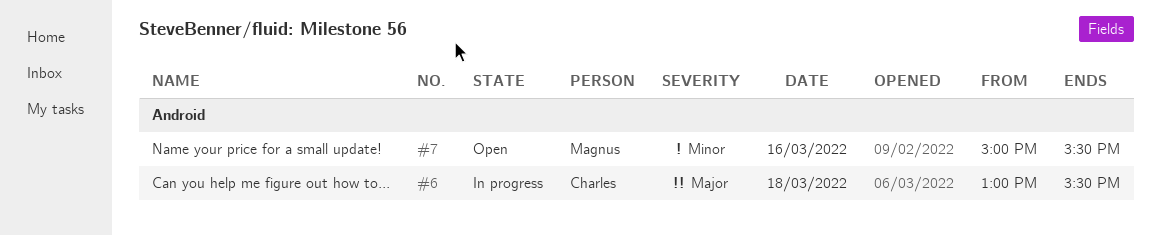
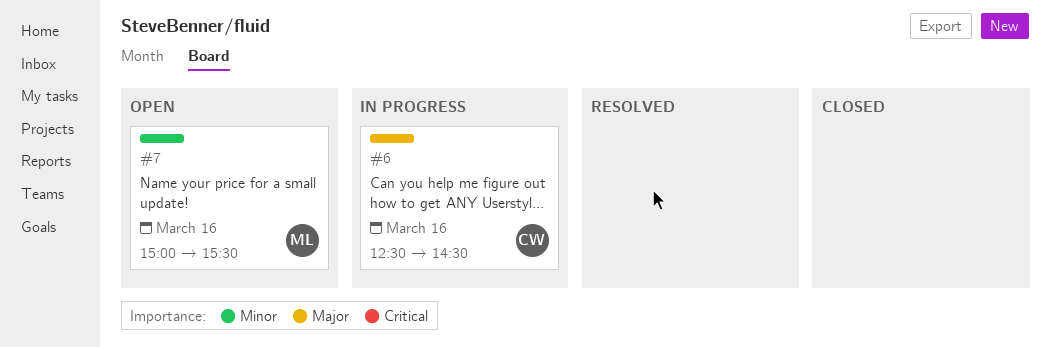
#6, day: Mar 18 -> Mar 16
#6, begins: 13:00 -> 12:30
#6, ends: 15:30 -> 14:30

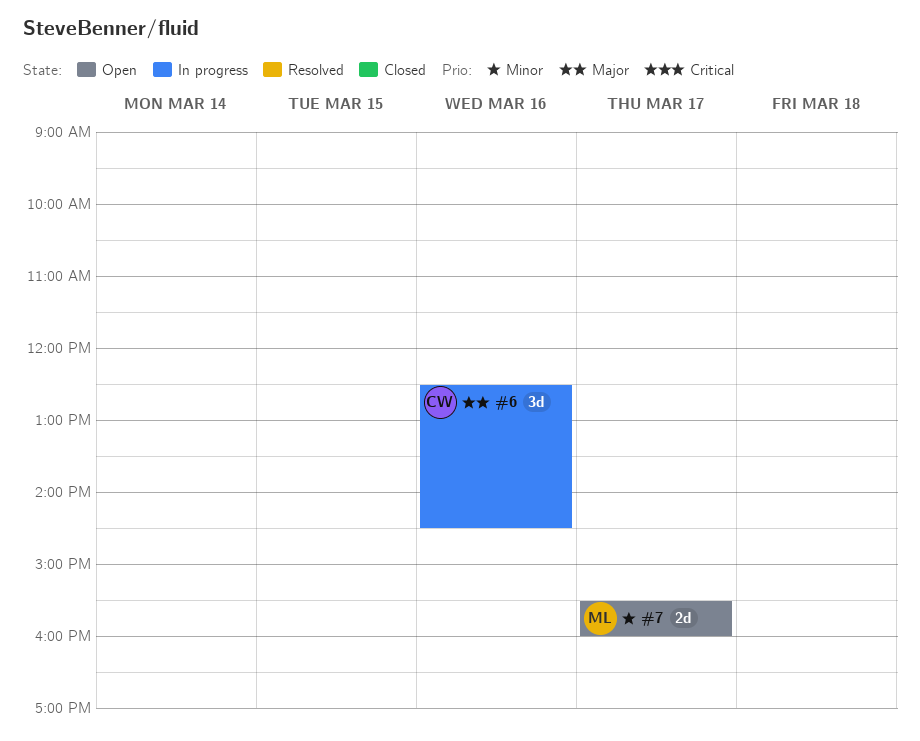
#7, day: Mar 16 -> Mar 17
#7, begins: 15:00 -> 15:30
#7, ends: 15:30 -> 16:00

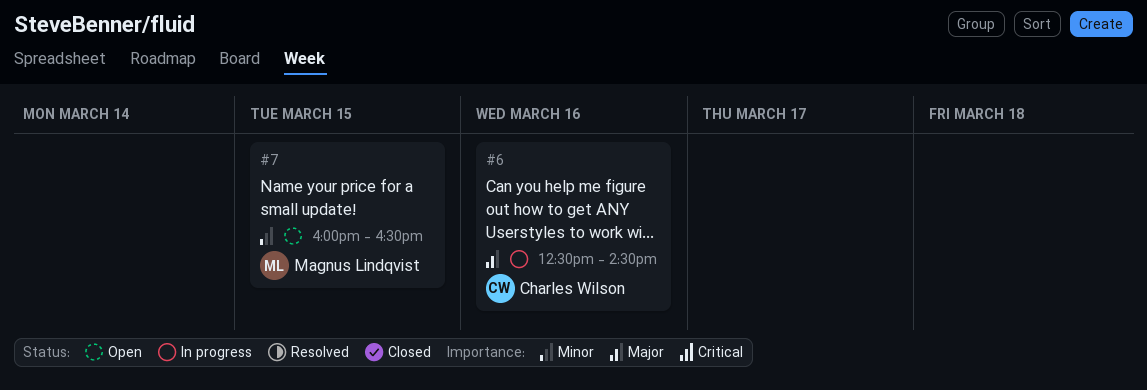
#7, day: Mar 17 -> Mar 15
#7, begins: 15:30 -> 16:00
#7, ends: 16:00 -> 16:30

